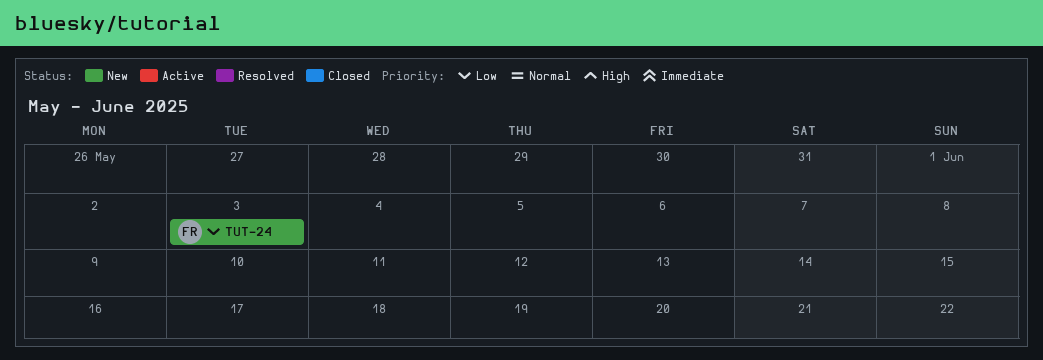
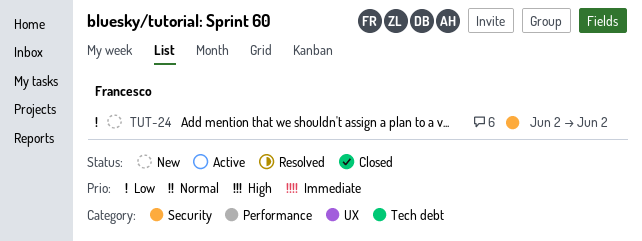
TUT-24, start: Jun 3 -> Jun 2
TUT-24, due: Jun 3 -> Jun 2

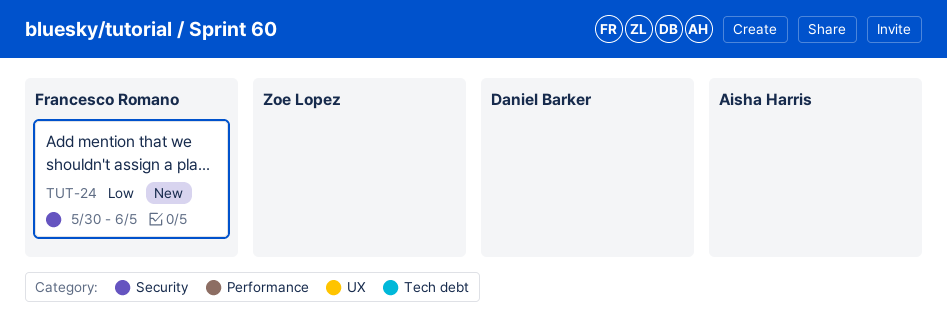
TUT-24, start: Jun 2 -> May 30
TUT-24, due: Jun 2 -> Jun 5

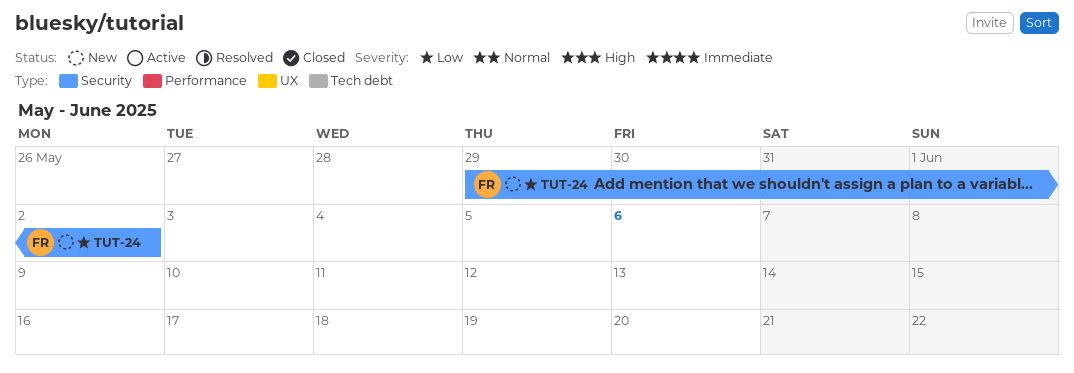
TUT-24, start: May 30 -> May 29
TUT-24, due: Jun 5 -> Jun 2

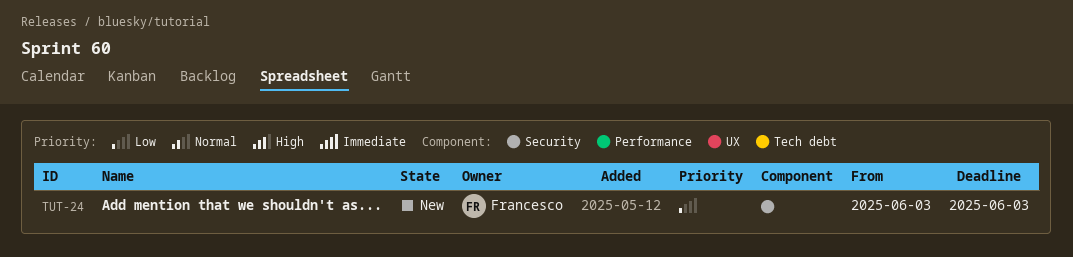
TUT-24, start: May 29 -> Jun 3
TUT-24, due: Jun 2 -> Jun 3

